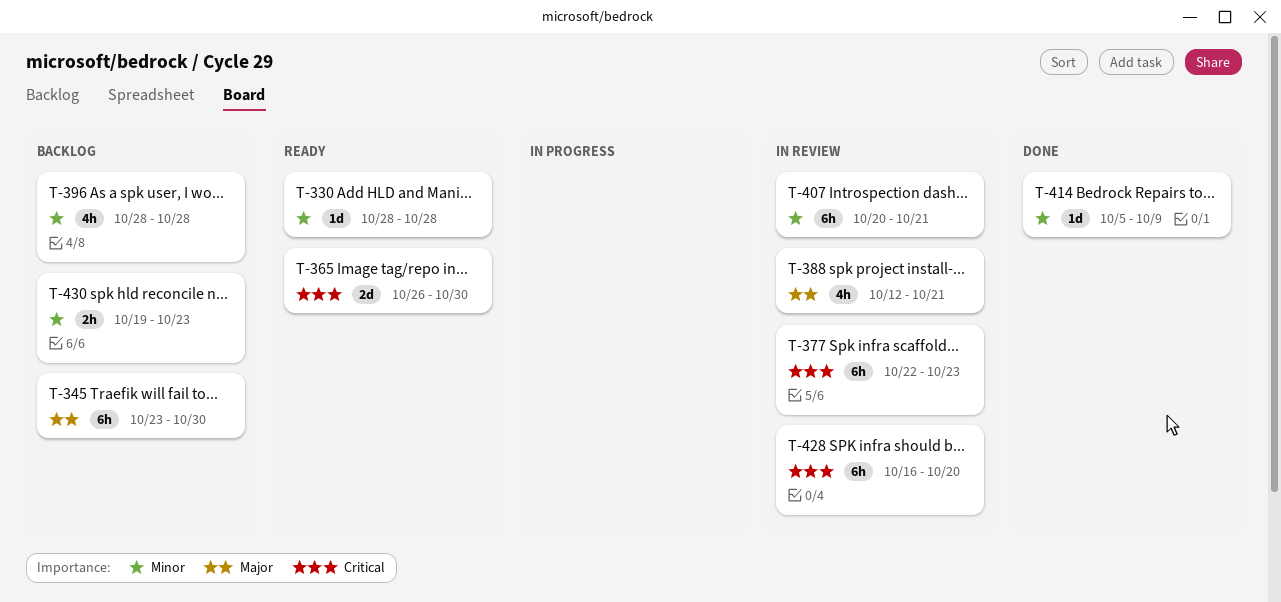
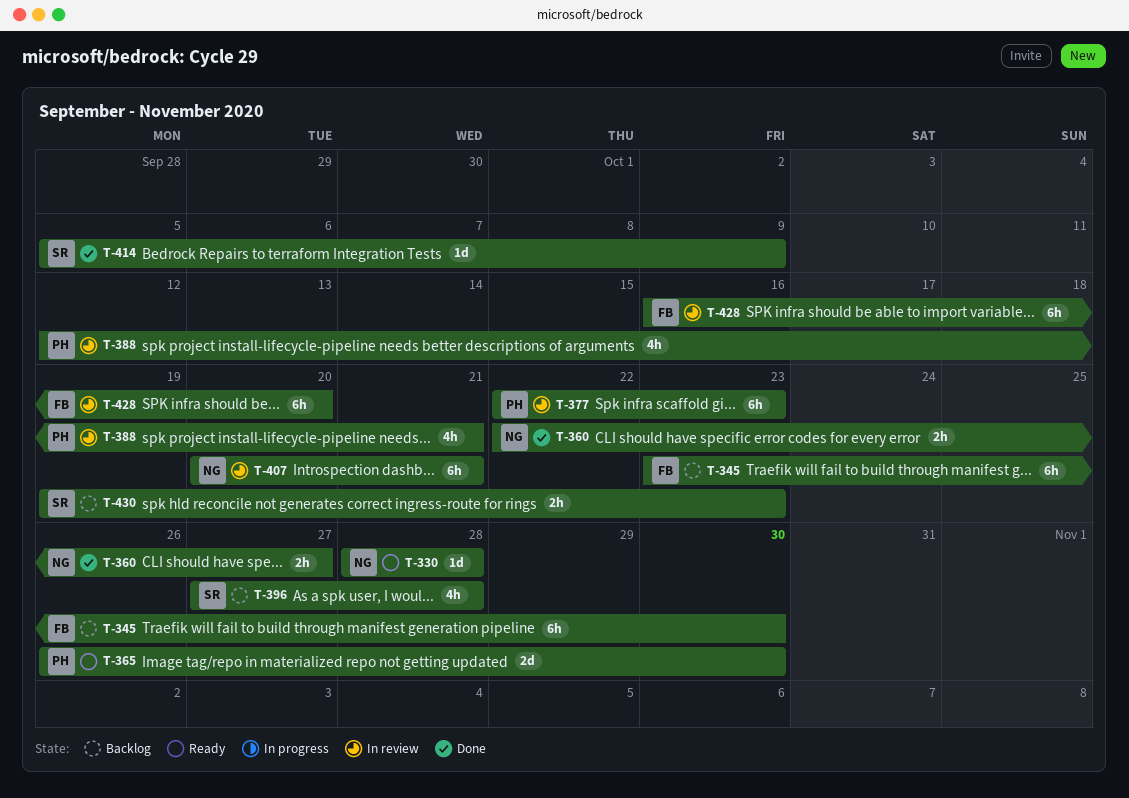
T-360: none -> present
T-396, start: Oct 28 -> Oct 27

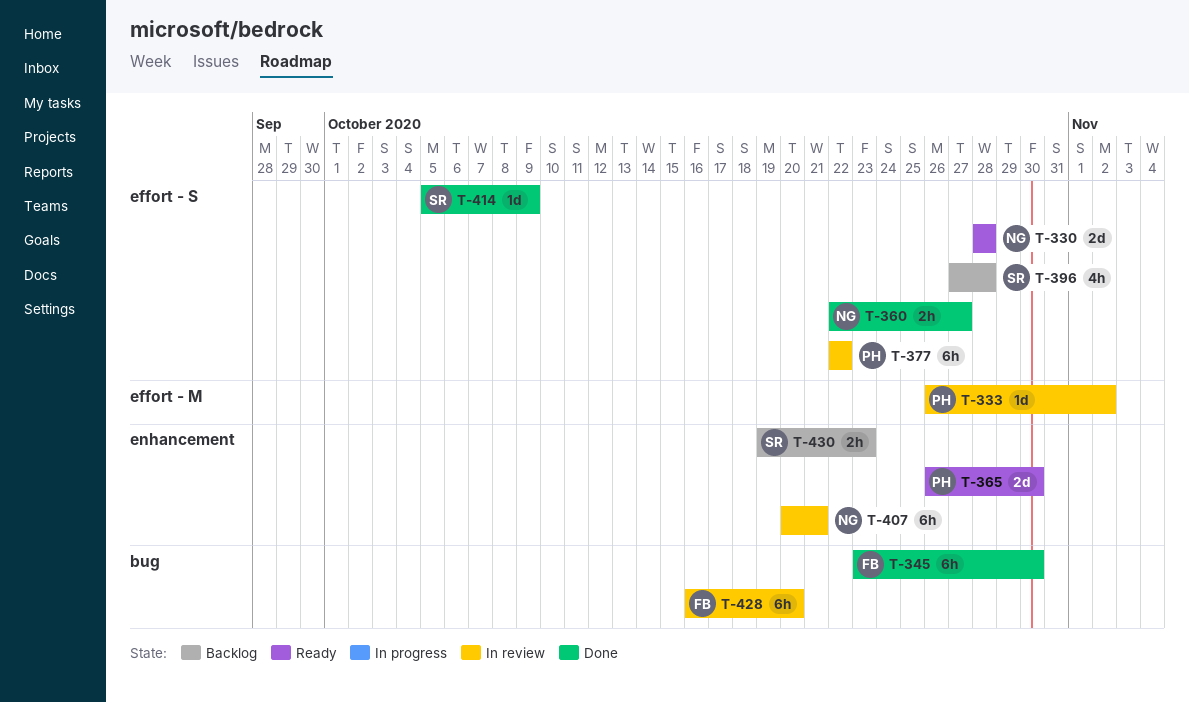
T-330, estimate: 1d -> 2d
T-333: none -> present
T-345, status: Backlog -> Done
T-377, due: Oct 23 -> Oct 22
T-388: present -> none

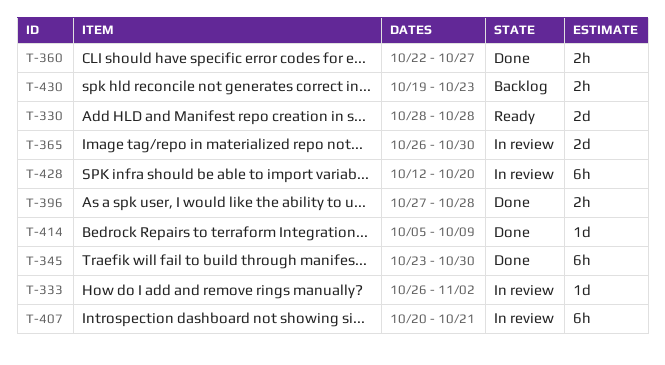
T-365, status: Ready -> In review
T-377: present -> none
T-396, status: Backlog -> Done
T-396, estimate: 4h -> 2h
T-428, start: Oct 16 -> Oct 12

